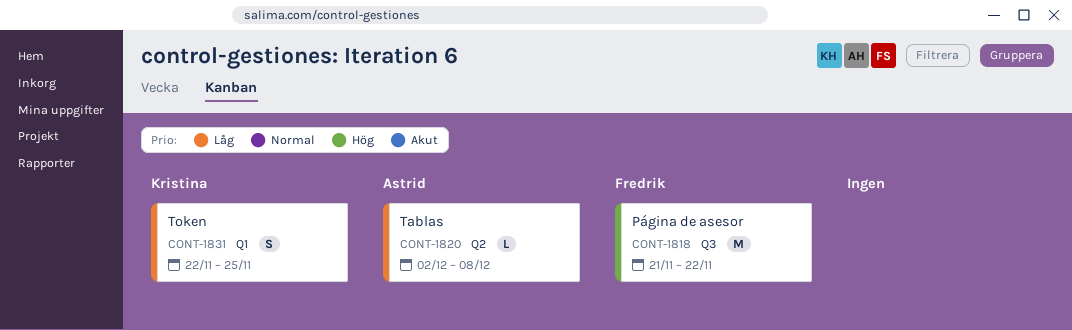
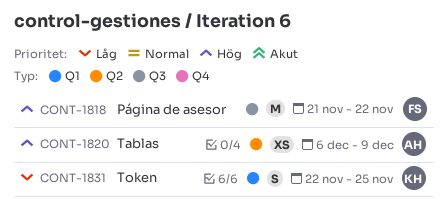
CONT-1820, priority: Låg -> Hög
CONT-1820, estimate: L -> XS
CONT-1820, start: Dec 2 -> Dec 6
CONT-1820, due: Dec 8 -> Dec 9

